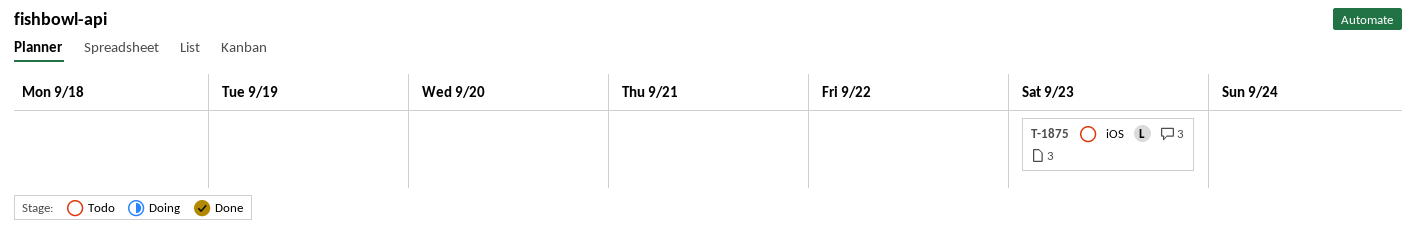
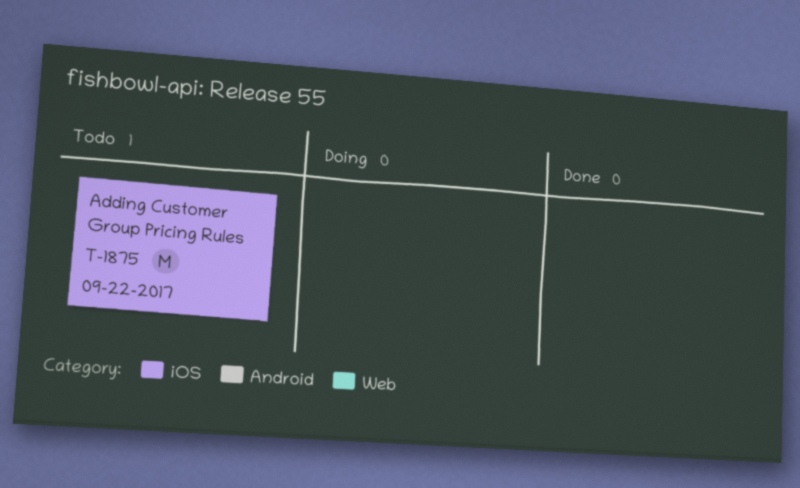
T-1875, estimate: L -> M
T-1875, due: Sep 23 -> Sep 22

